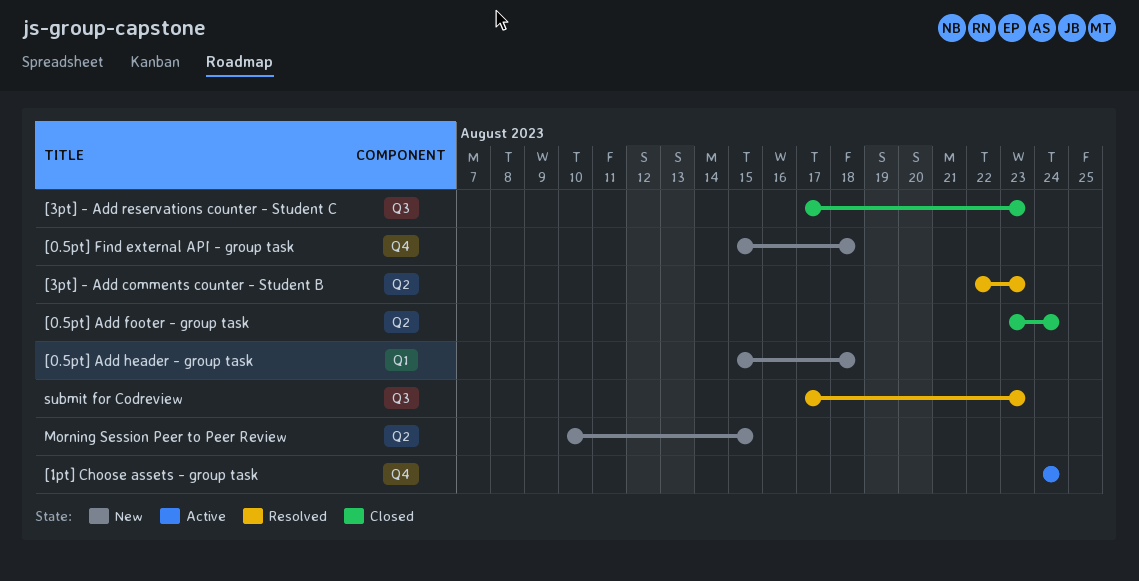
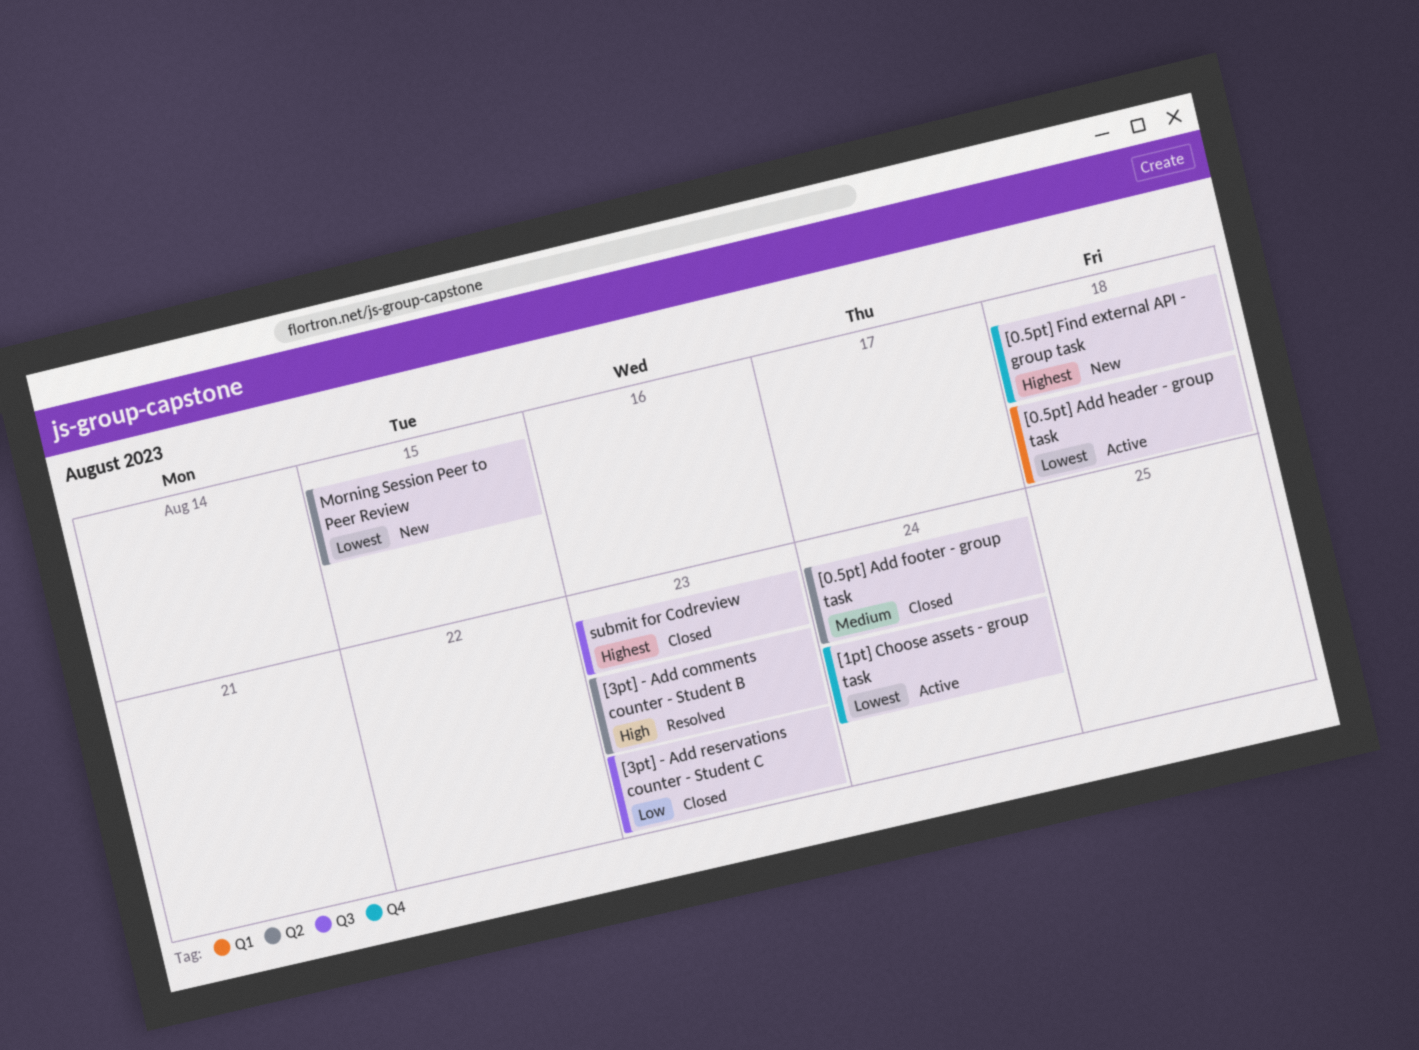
[0.5pt] Add header - group task, status: New -> Active
submit for Codreview, status: Resolved -> Closed

